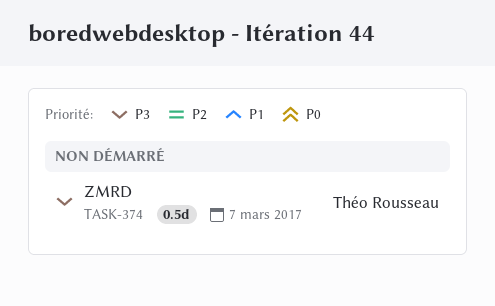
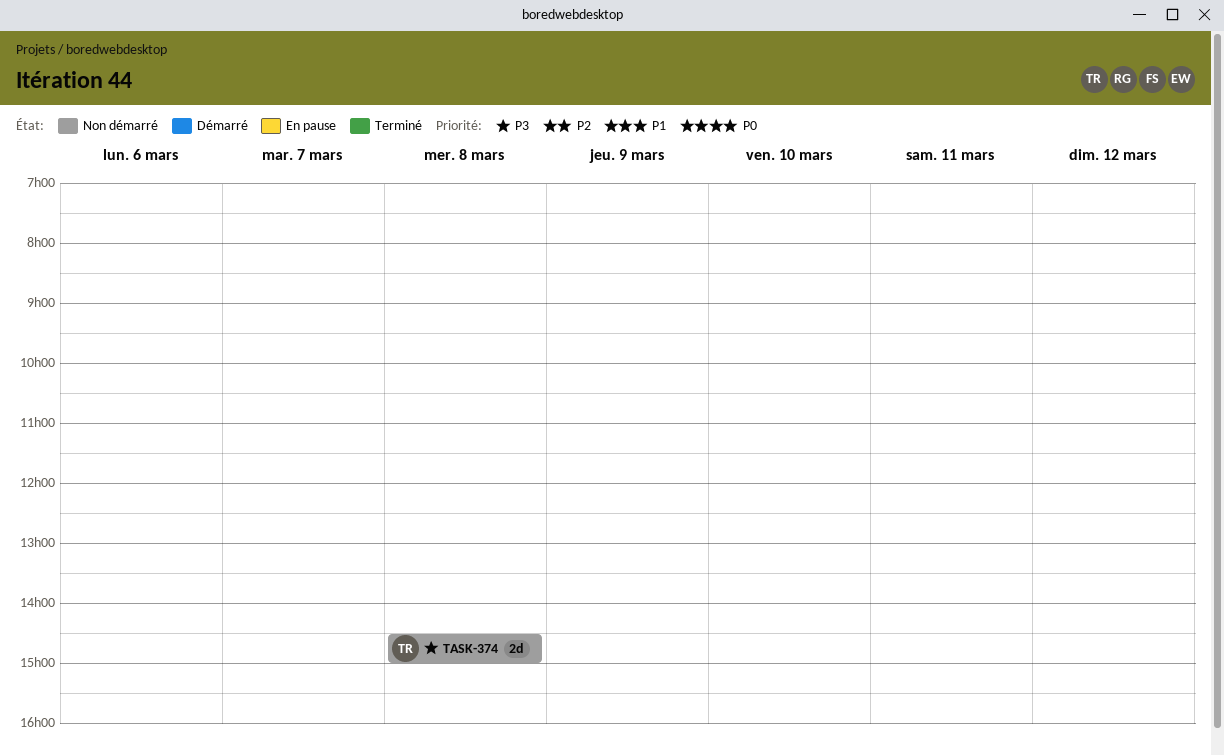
TASK-374, estimate: 0.5d -> 2d
TASK-374, day: Mar 7 -> Mar 8

